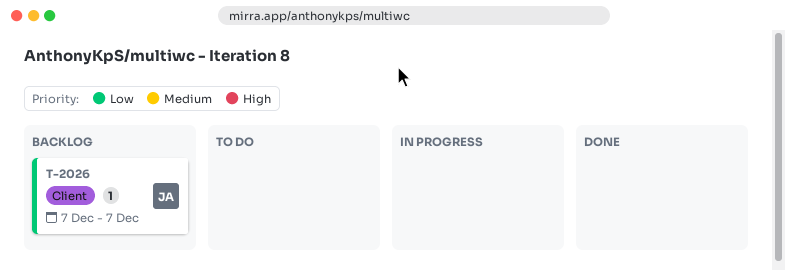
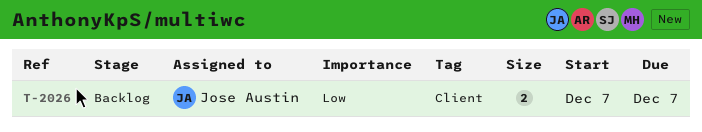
T-2026, estimate: 1 -> 2

